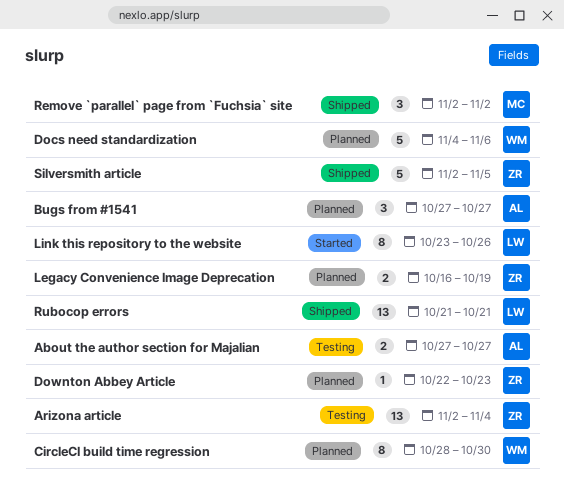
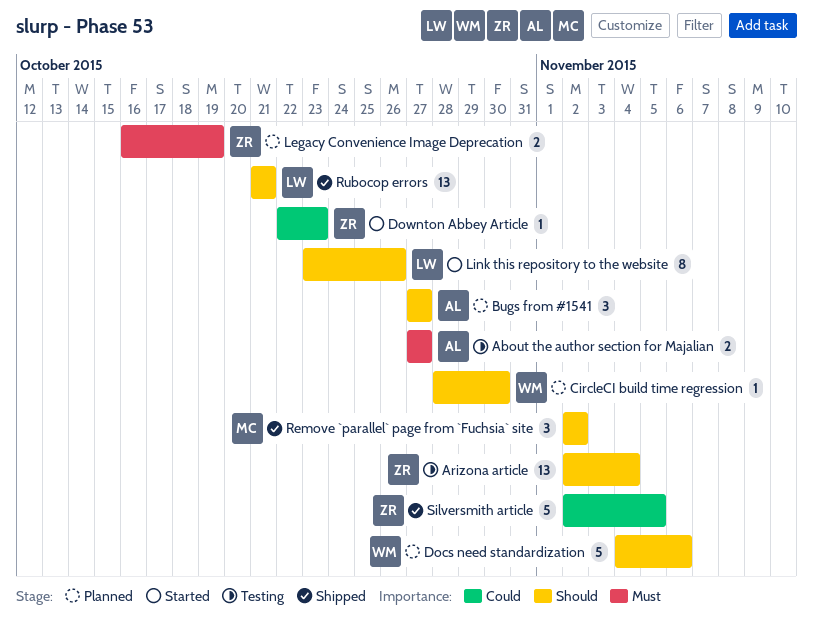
CircleCI build time regression, estimate: 8 -> 1
Downton Abbey Article, status: Planned -> Started

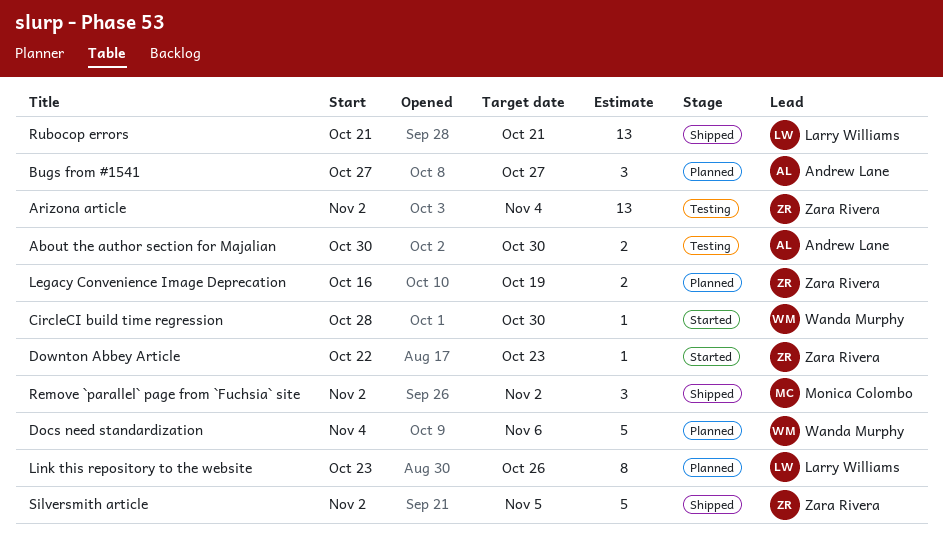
About the author section for Majalian, start: Oct 27 -> Oct 30
About the author section for Majalian, due: Oct 27 -> Oct 30
CircleCI build time regression, status: Planned -> Started
Link this repository to the website, status: Started -> Planned

